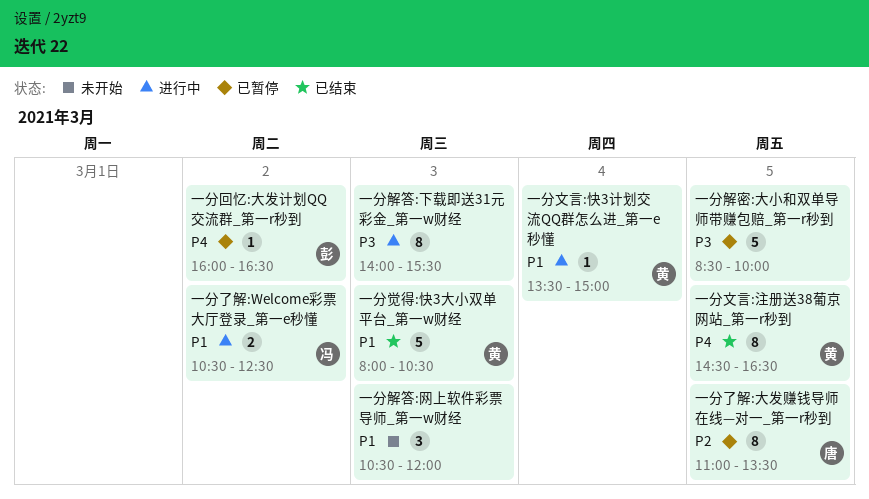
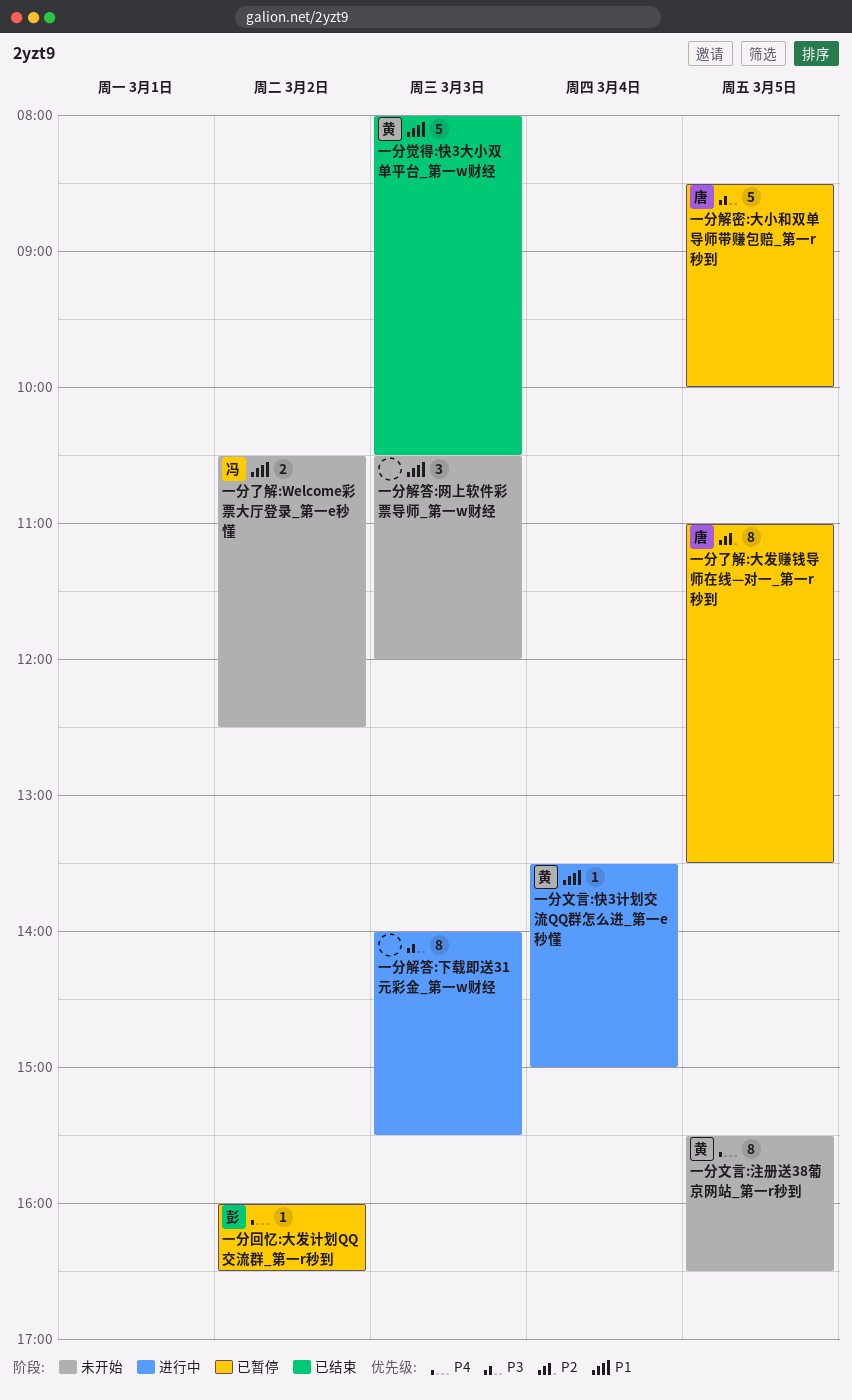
一分了解:Welcome彩票大厅登录_第一e秒懂, status: 进行中 -> 未开始
一分文言:注册送38葡京网站_第一r秒到, status: 已结束 -> 未开始
一分文言:注册送38葡京网站_第一r秒到, begins: 14:30 -> 15:30
一分解密:大小和双单导师带赚包赔_第一r秒到, owner: none -> 唐

